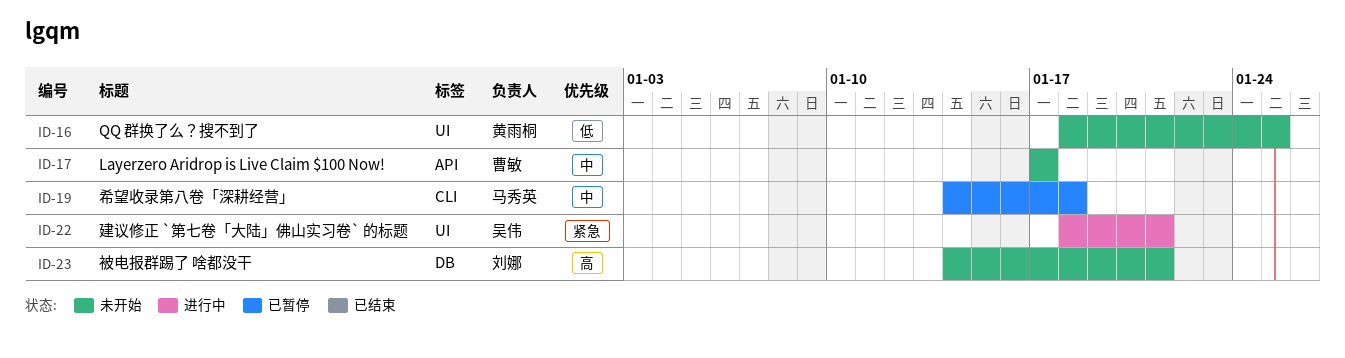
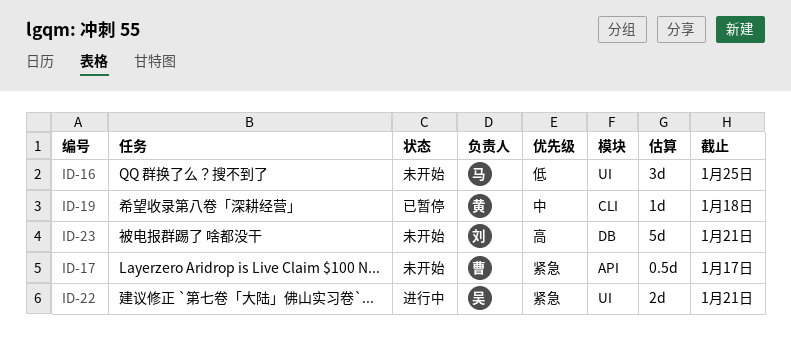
ID-16, owner: 黄雨桐 -> 马秀英
ID-17, priority: 中 -> 紧急
ID-19, owner: 马秀英 -> 黄雨桐

